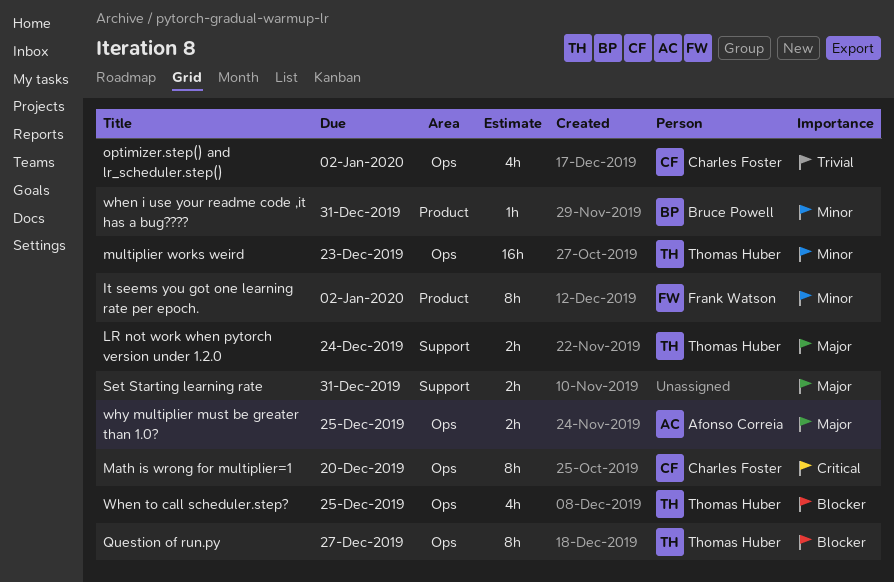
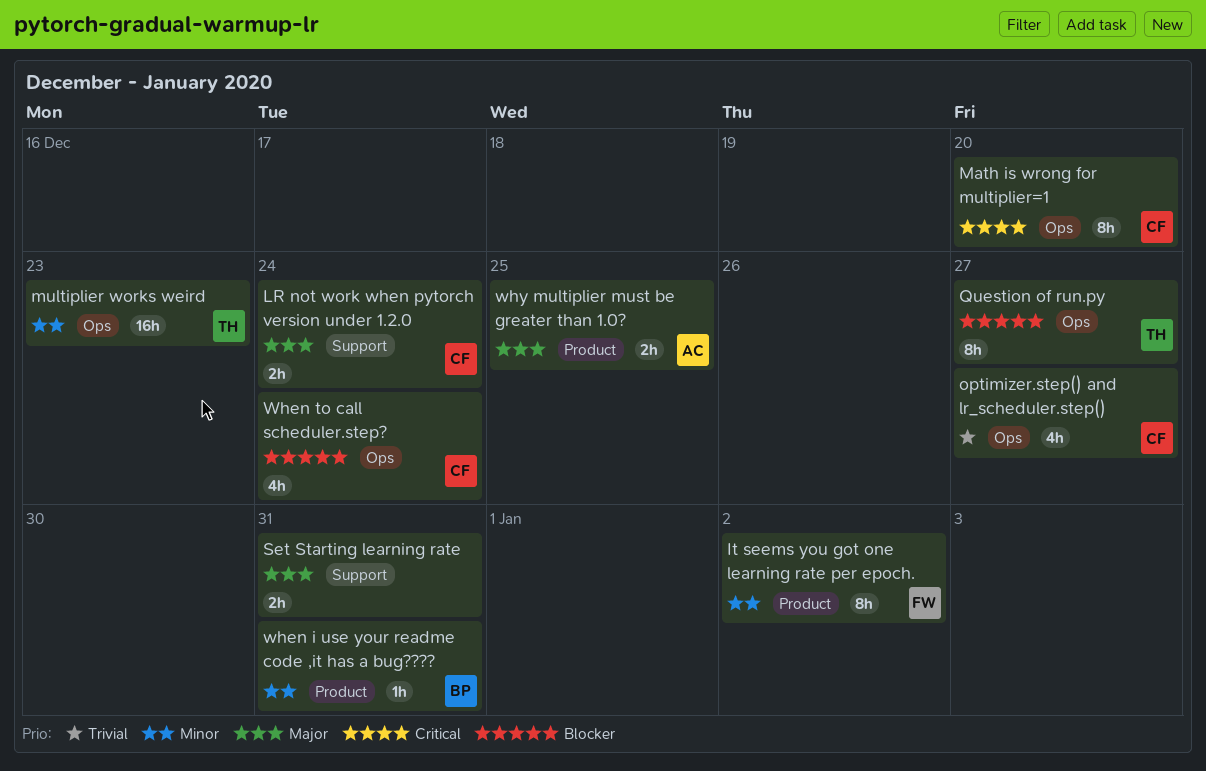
LR not work when pytorch version under 1.2.0, owner: Thomas Huber -> Charles Foster
optimizer.step() and lr_scheduler.step(), due: Jan 2 -> Dec 27
When to call scheduler.step?, owner: Thomas Huber -> Charles Foster
When to call scheduler.step?, due: Dec 25 -> Dec 24
why multiplier must be greater than 1.0?, label: Ops -> Product

